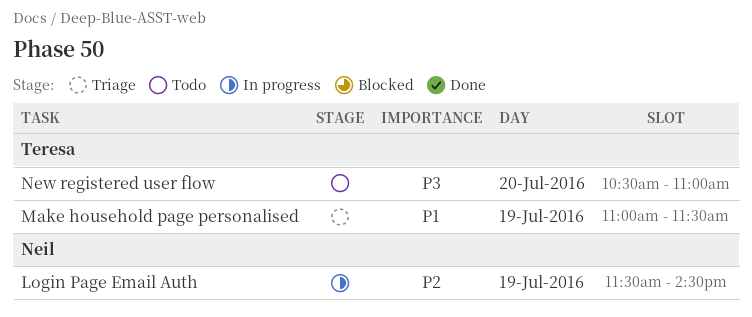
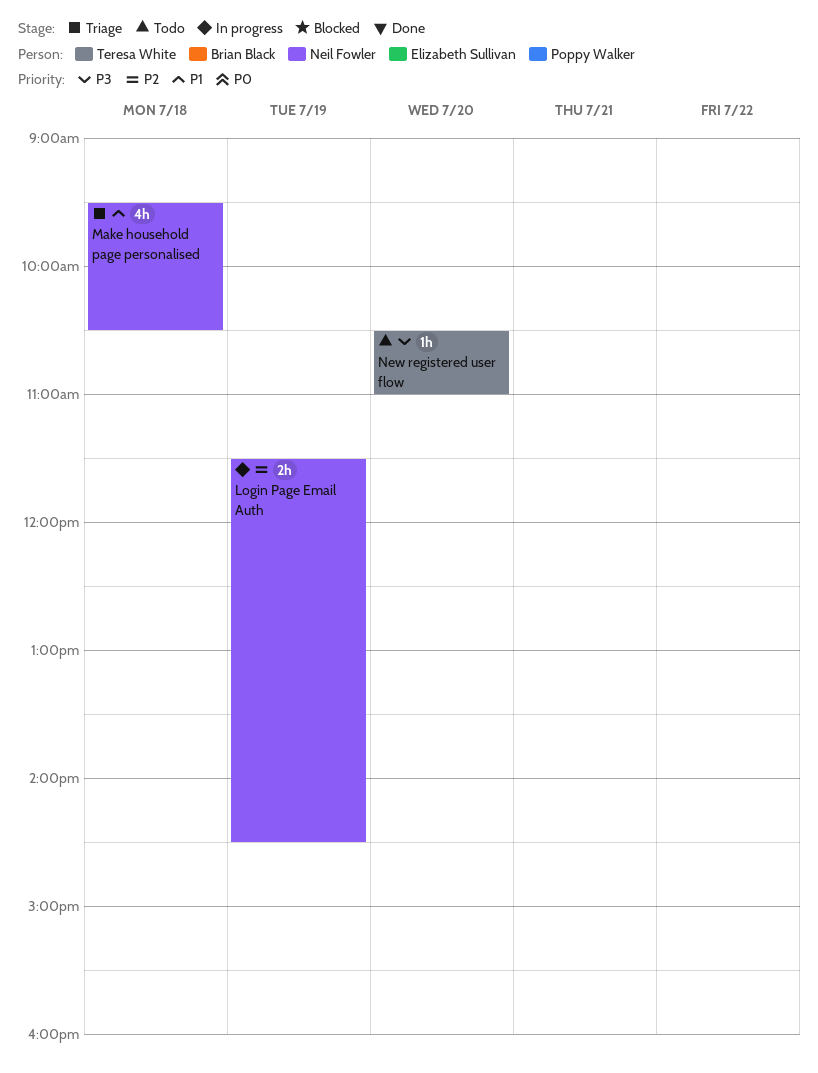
Make household page personalised, owner: Teresa White -> Neil Fowler
Make household page personalised, day: Jul 19 -> Jul 18
Make household page personalised, begins: 11:00 -> 09:30
Make household page personalised, ends: 11:30 -> 10:30

